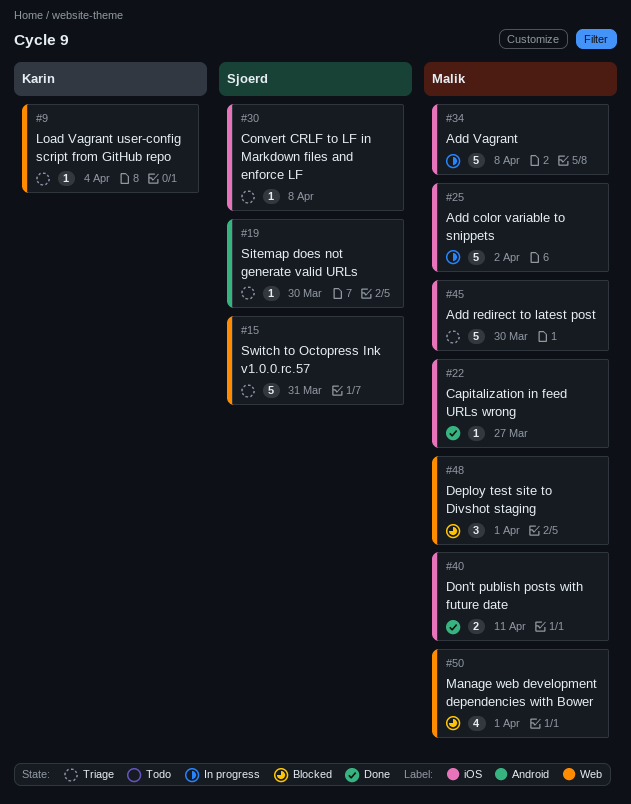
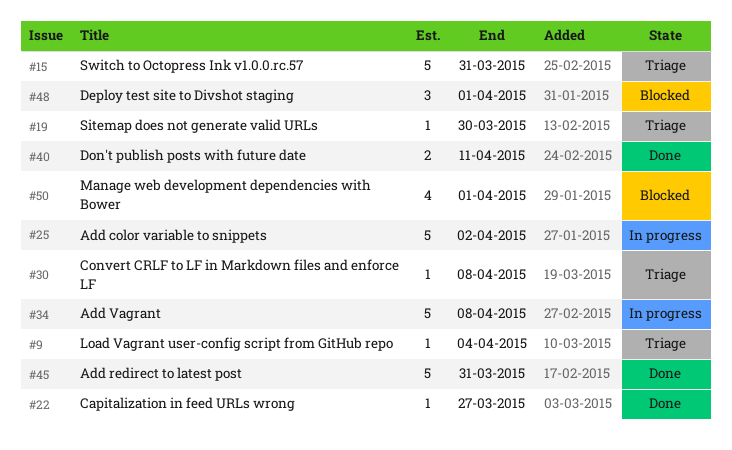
#45, status: Triage -> Done
#45, due: Mar 30 -> Mar 31

